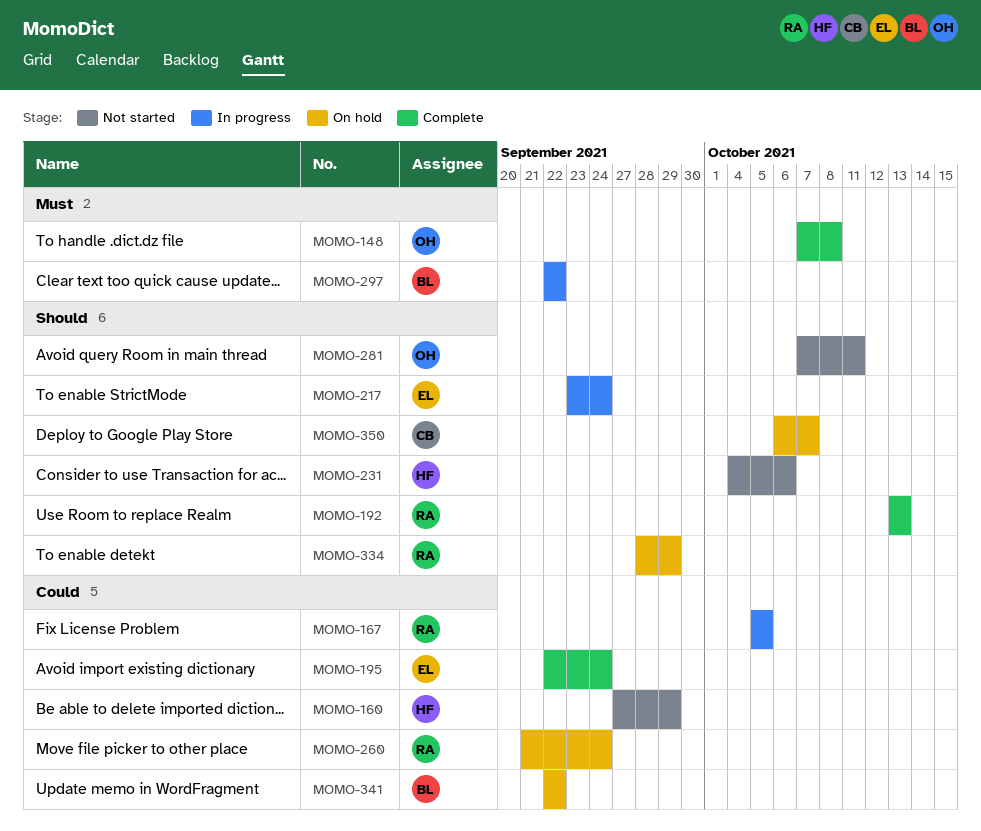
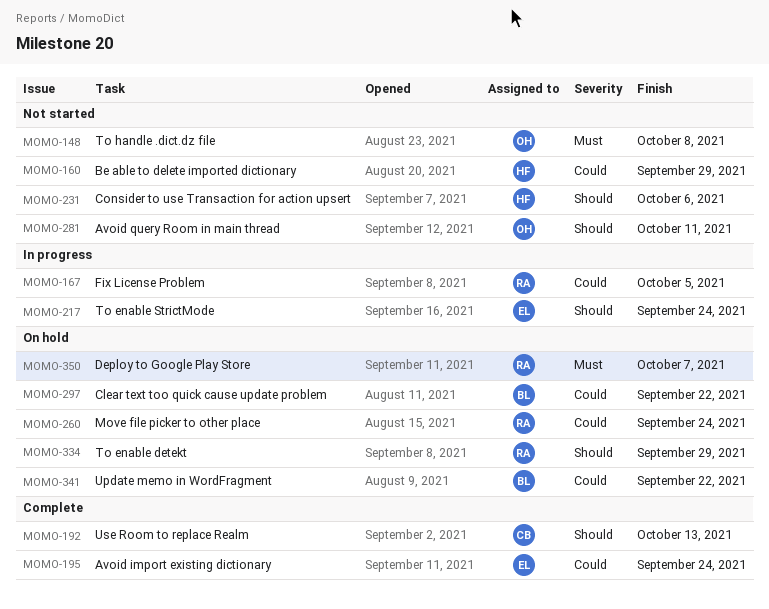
MOMO-148, status: Complete -> Not started
MOMO-192, owner: RA -> CB
MOMO-297, status: In progress -> On hold
MOMO-297, priority: Must -> Could
MOMO-350, owner: CB -> RA
MOMO-350, priority: Should -> Must

